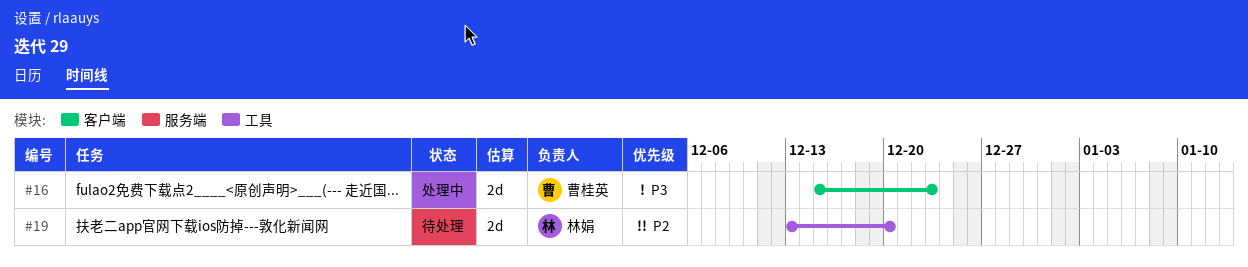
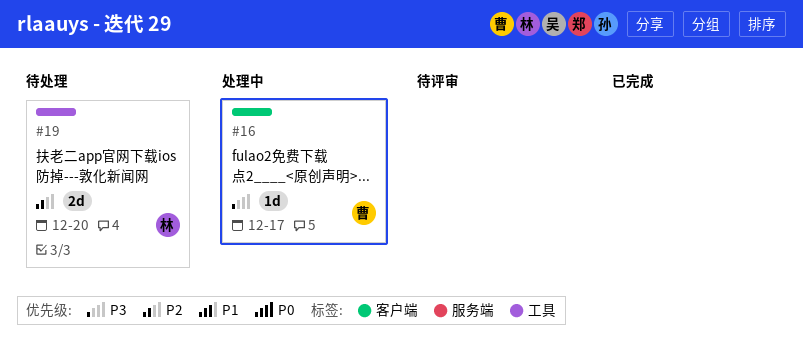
#16, estimate: 2d -> 1d
#16, due: Dec 23 -> Dec 17

